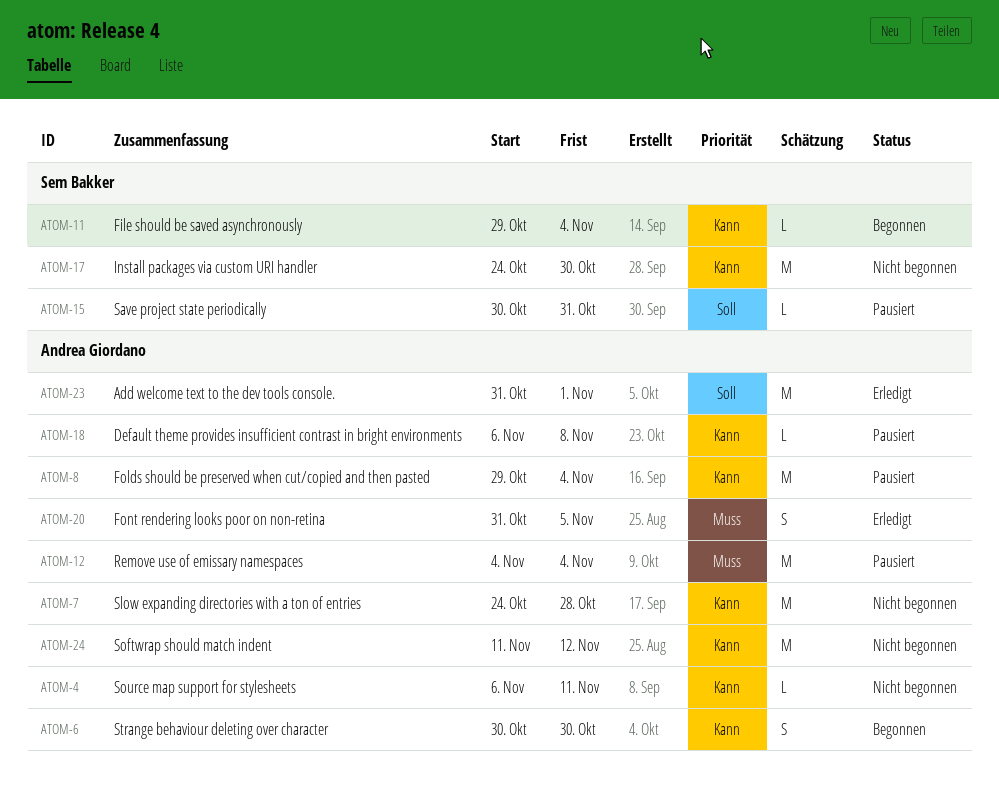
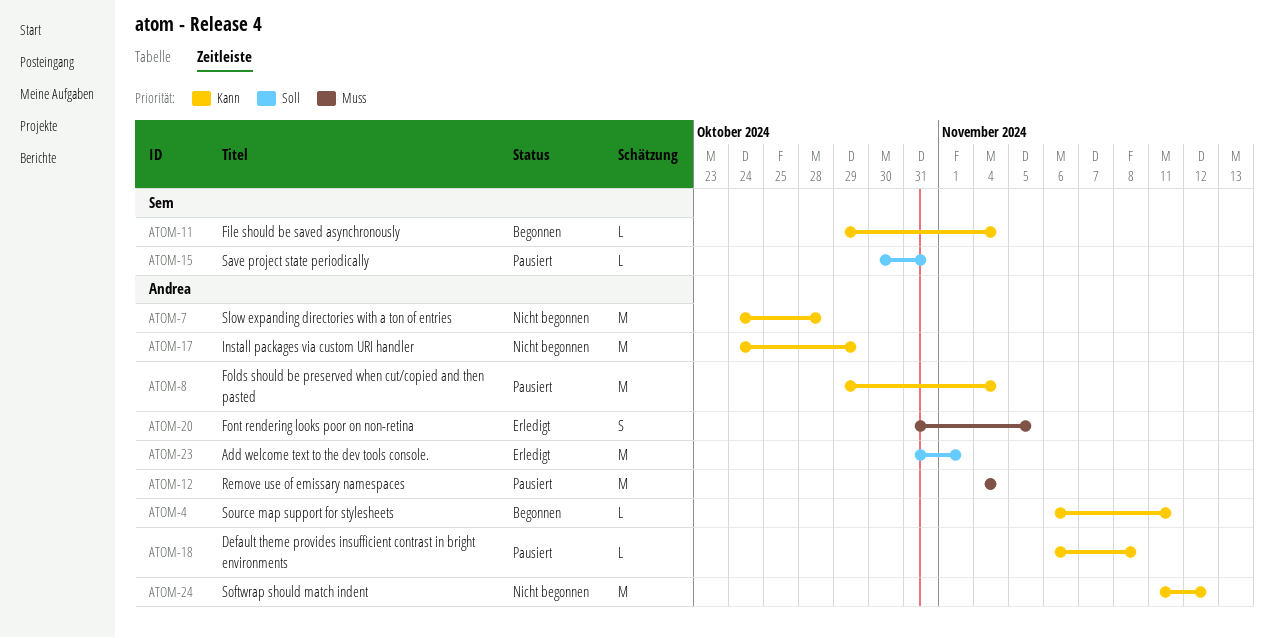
ATOM-4, status: Nicht begonnen -> Begonnen
ATOM-6: present -> none
ATOM-17, owner: Sem Bakker -> Andrea Giordano
ATOM-17, due: Oct 30 -> Oct 29

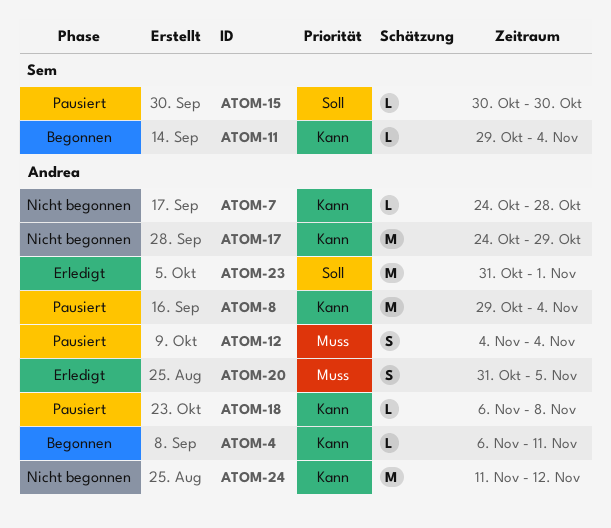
ATOM-7, estimate: M -> L
ATOM-12, estimate: M -> S
ATOM-15, due: Oct 31 -> Oct 30

